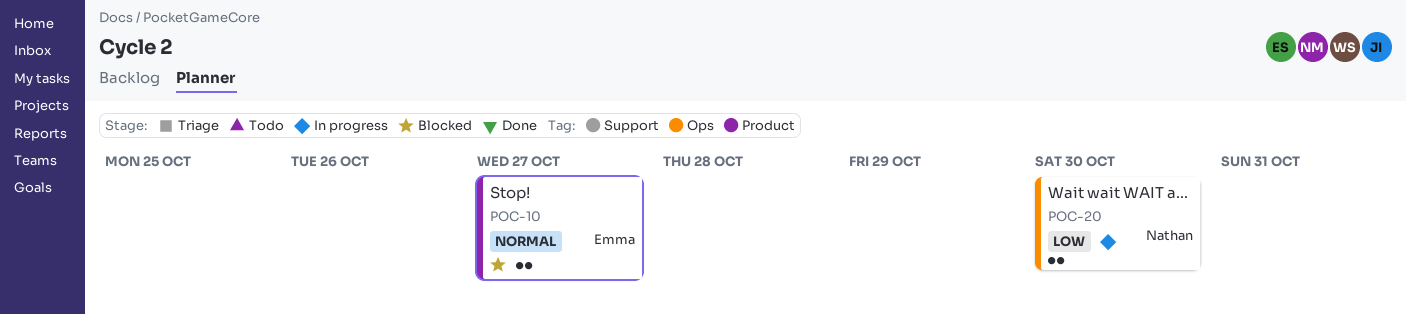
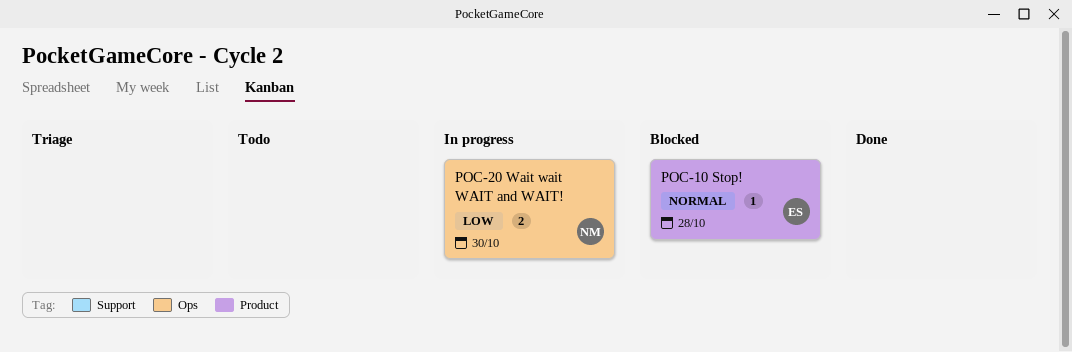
POC-10, estimate: 2 -> 1
POC-10, due: Oct 27 -> Oct 28

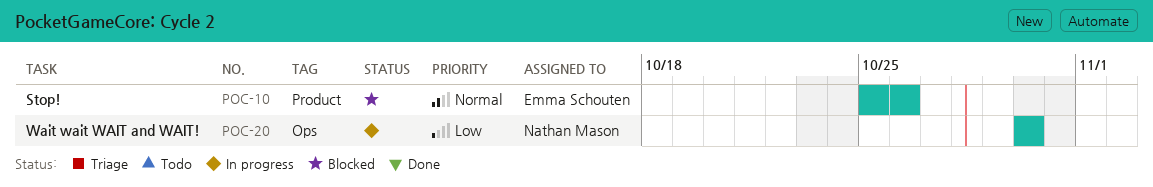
POC-10, due: Oct 28 -> Oct 26

